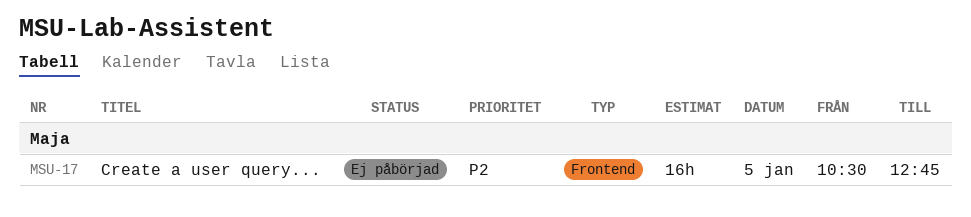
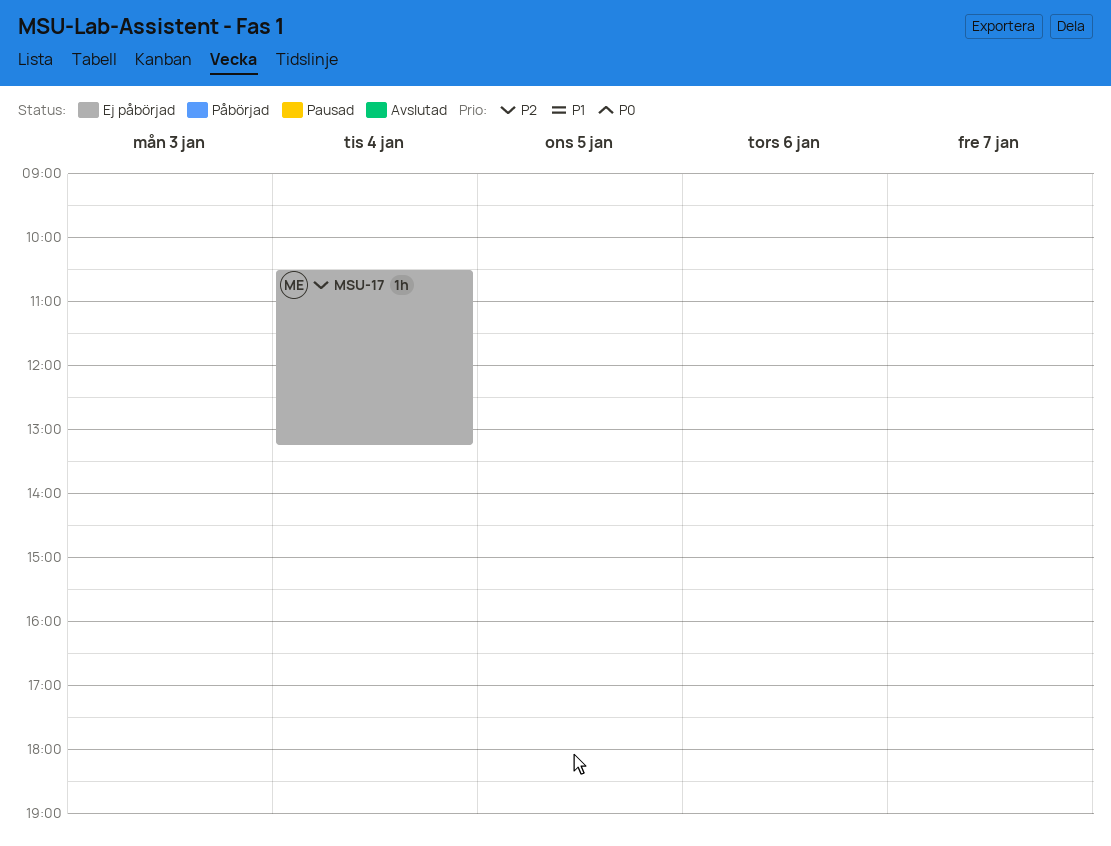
MSU-17, estimate: 16h -> 1h
MSU-17, day: Jan 5 -> Jan 4
MSU-17, ends: 12:45 -> 13:15

